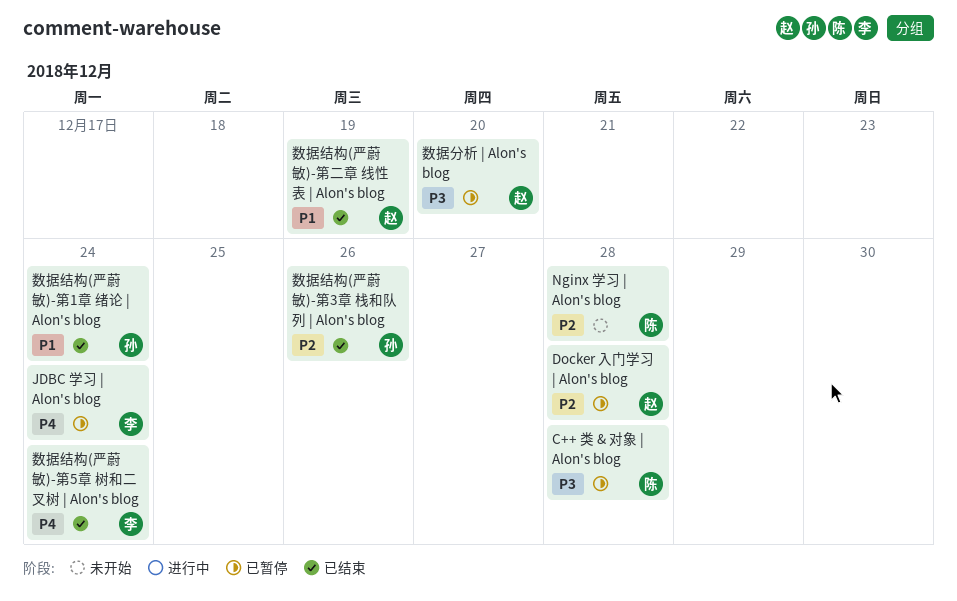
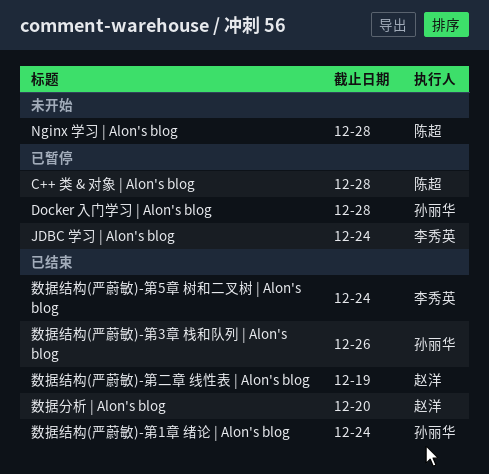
Docker 入门学习 | Alon's blog, owner: 赵洋 -> 孙丽华
数据分析 | Alon's blog, status: 已暂停 -> 已结束

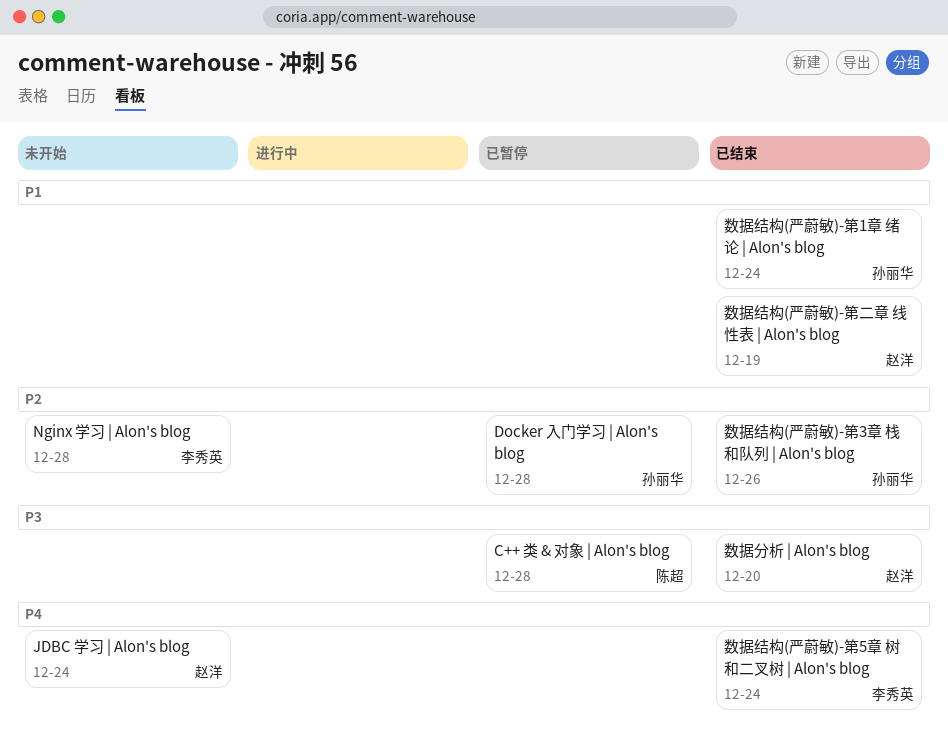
JDBC 学习 | Alon's blog, status: 已暂停 -> 未开始
JDBC 学习 | Alon's blog, owner: 李秀英 -> 赵洋
Nginx 学习 | Alon's blog, owner: 陈超 -> 李秀英

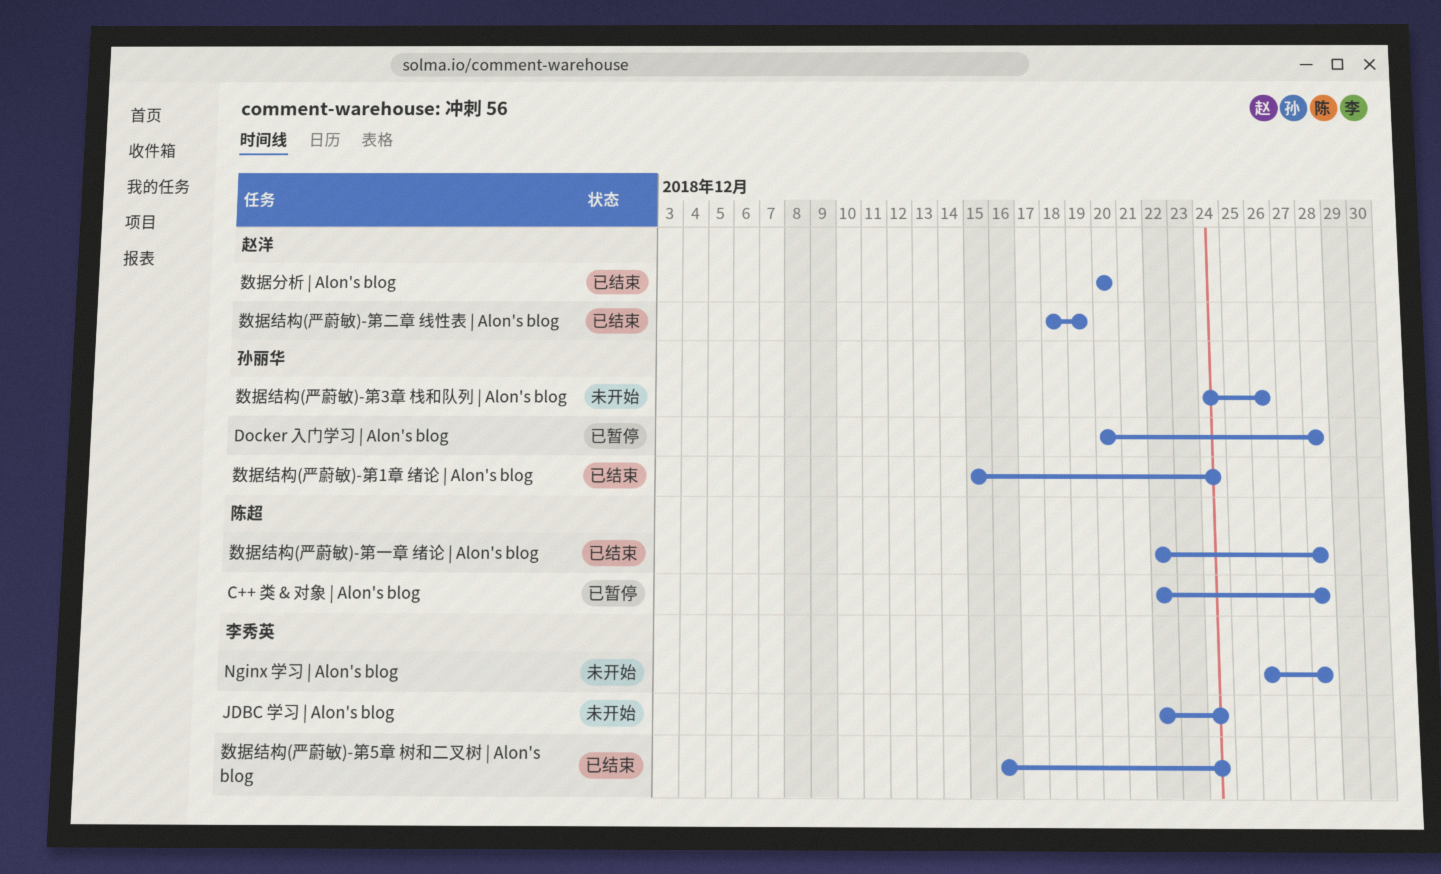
JDBC 学习 | Alon's blog, owner: 赵洋 -> 李秀英
数据结构(严蔚敏)-第3章 栈和队列 | Alon's blog, status: 已结束 -> 未开始
数据结构(严蔚敏)-第一章 绪论 | Alon's blog: none -> present

